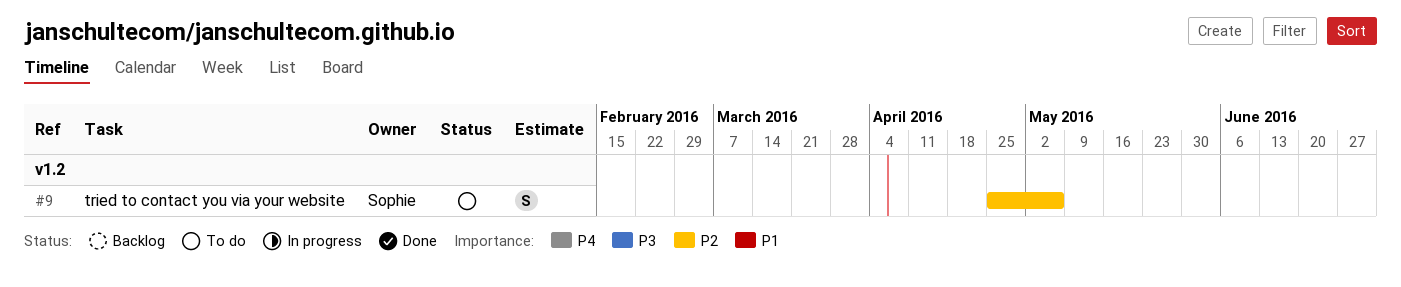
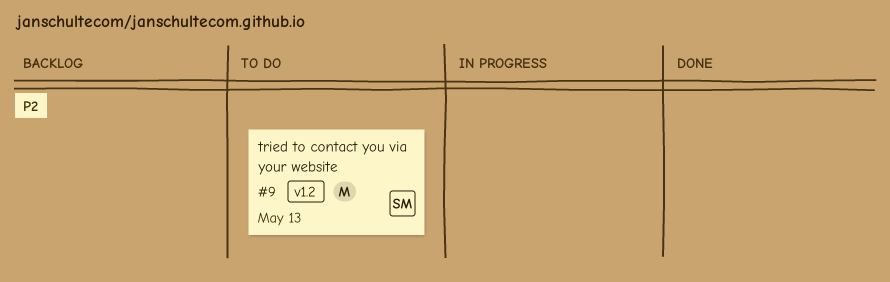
#9, estimate: S -> M
#9, due: May 6 -> May 13

